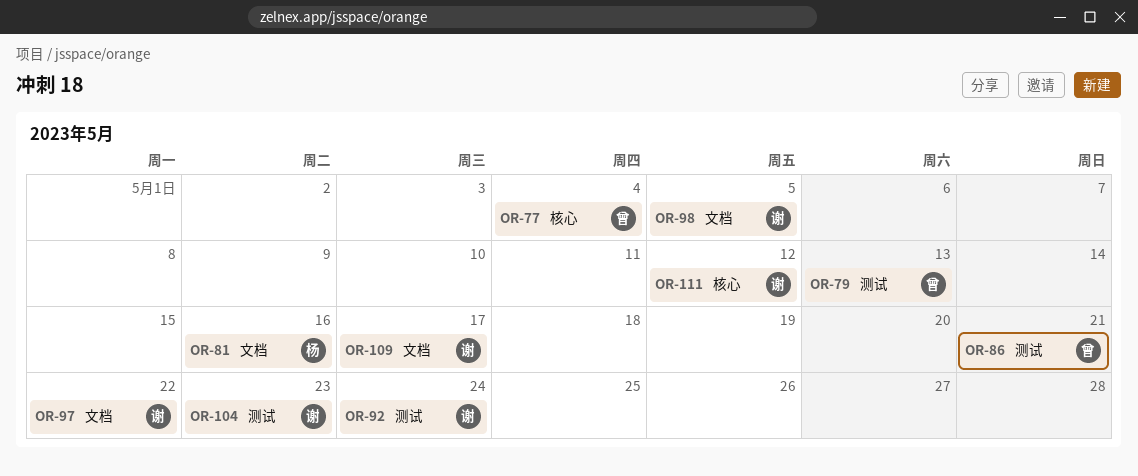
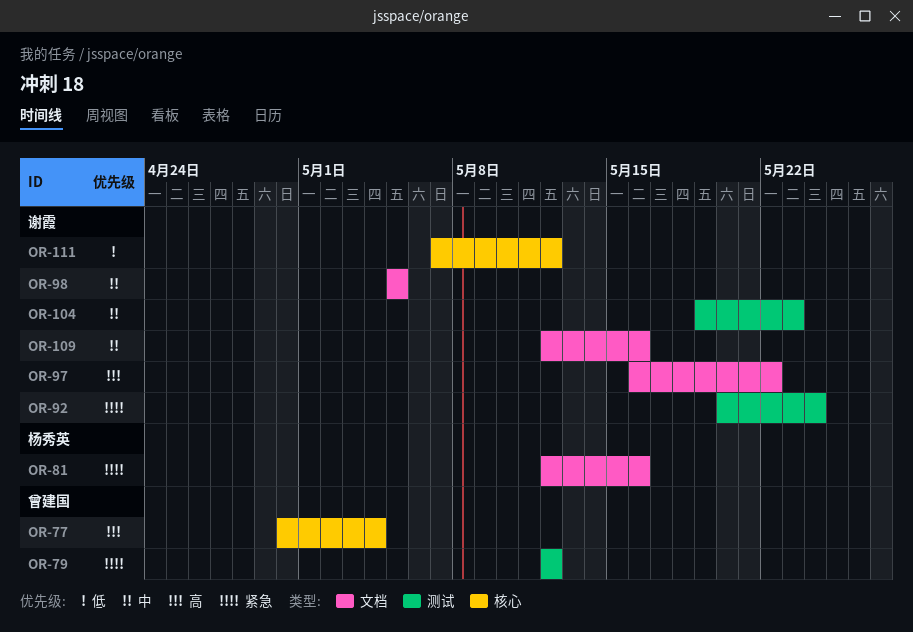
OR-79, due: May 13 -> May 12
OR-86: present -> none
OR-109, due: May 17 -> May 16

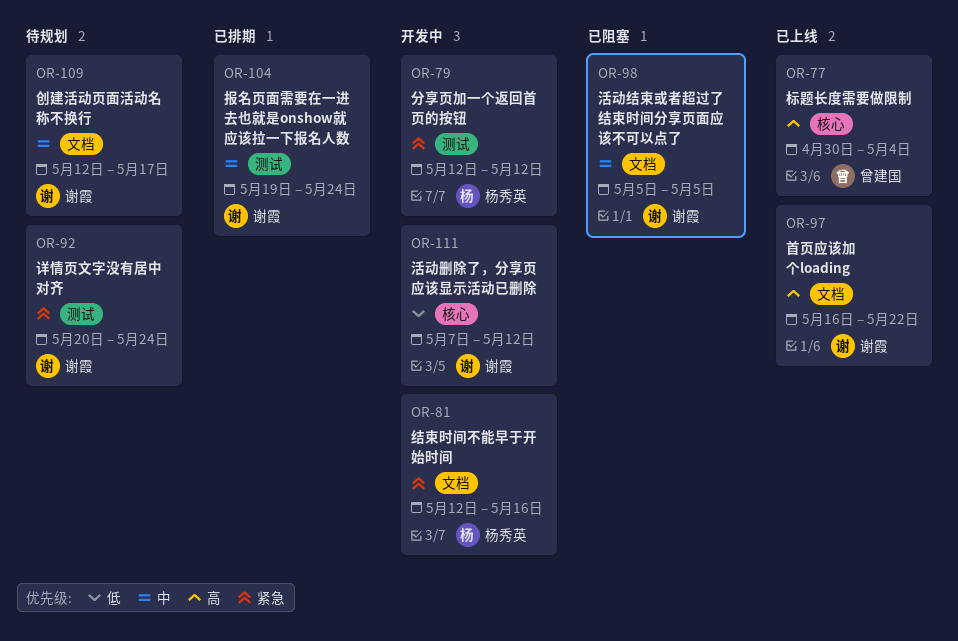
OR-79, owner: 曾建国 -> 杨秀英
OR-104, due: May 23 -> May 24
OR-109, due: May 16 -> May 17

